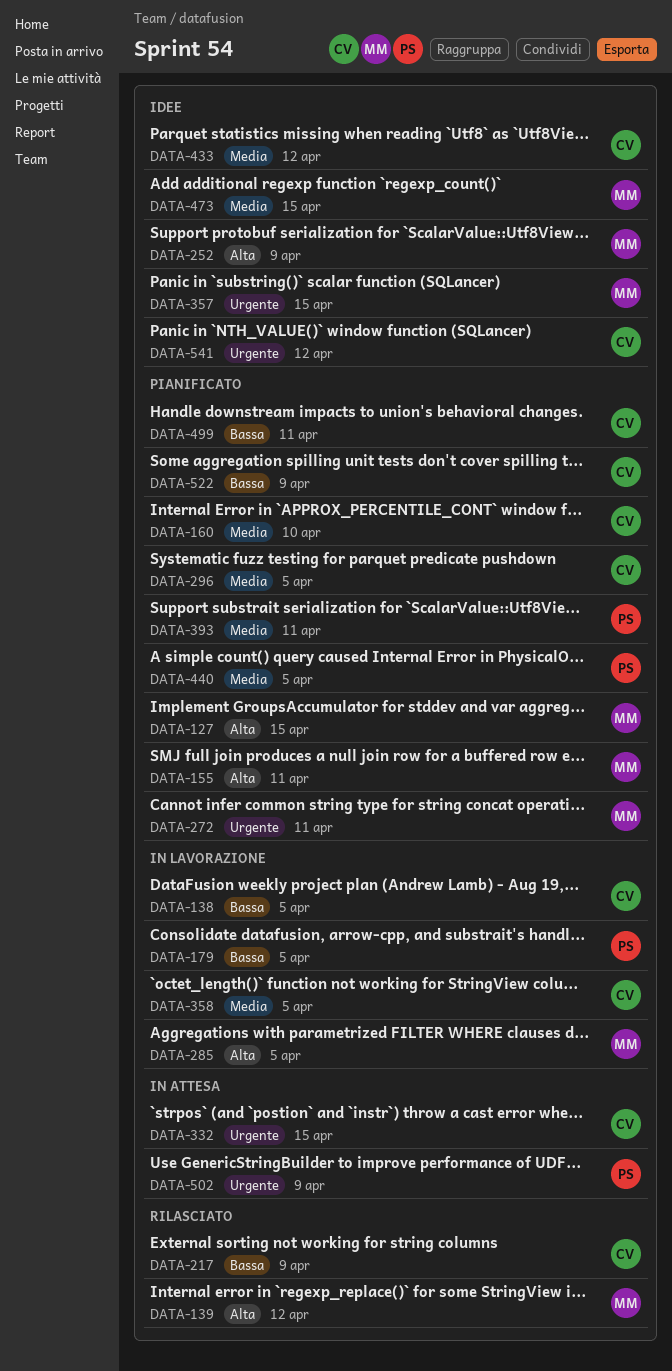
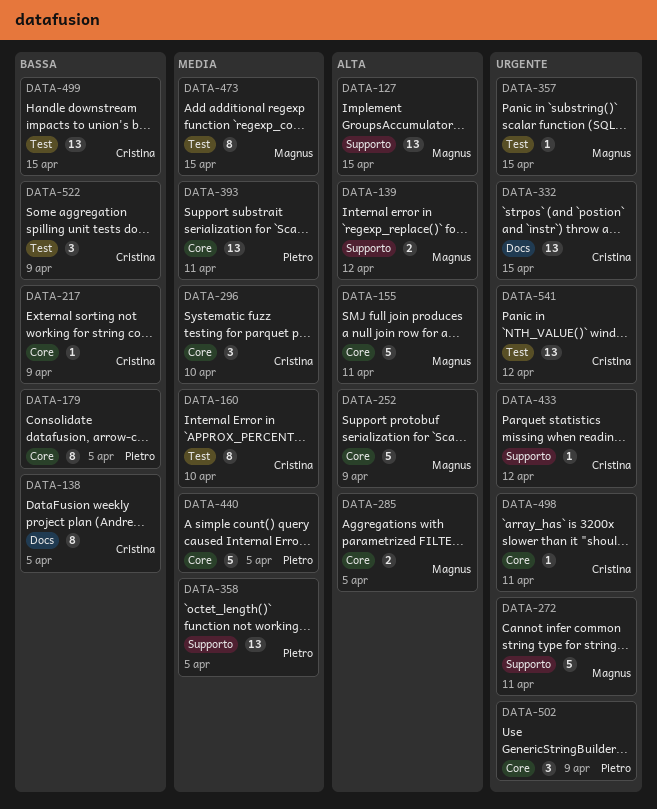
DATA-296, due: Apr 5 -> Apr 10
DATA-358, owner: Cristina -> Pietro
DATA-433, priority: Media -> Urgente
DATA-498: none -> present
DATA-499, due: Apr 11 -> Apr 15

